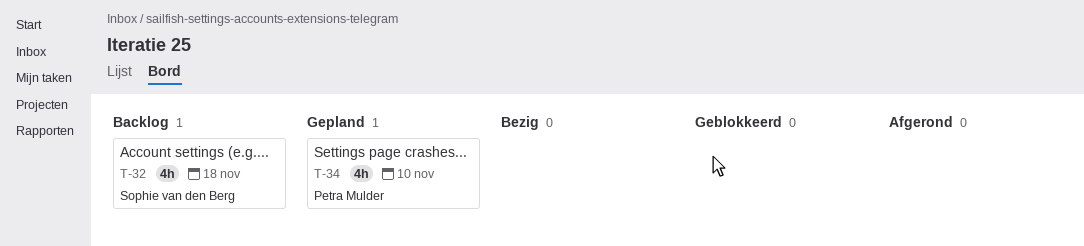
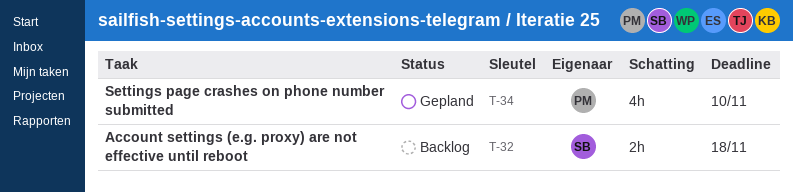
T-32, estimate: 4h -> 2h

